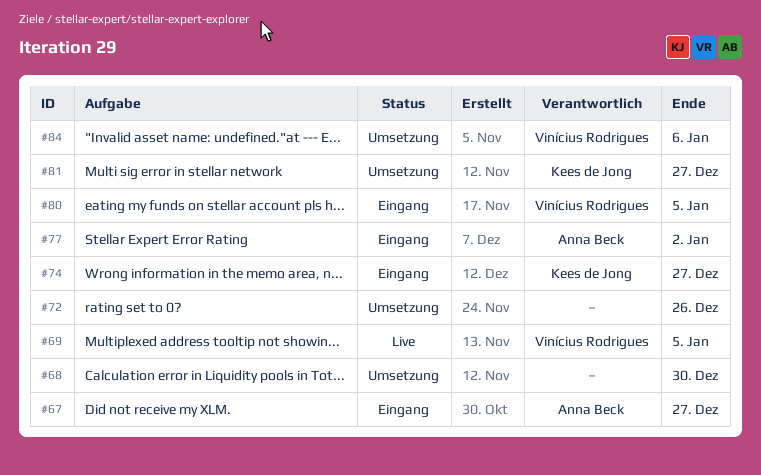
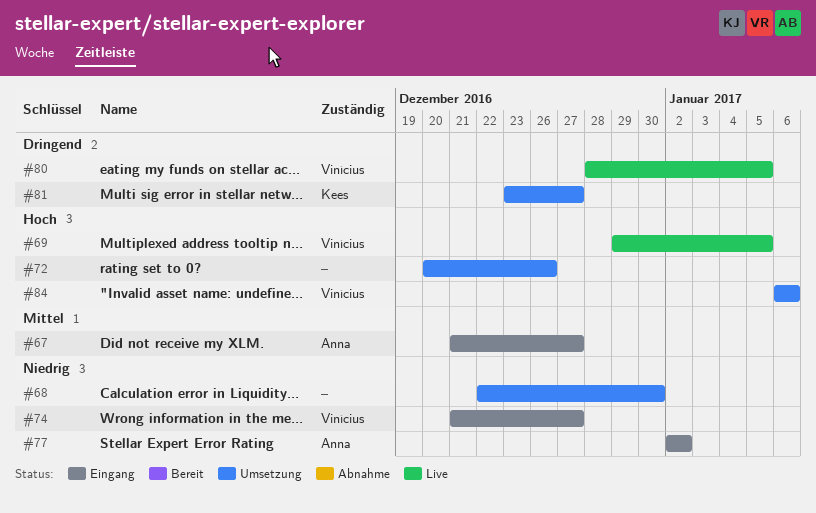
#74, owner: Kees de Jong -> Vinícius Rodrigues
#80, status: Eingang -> Live

